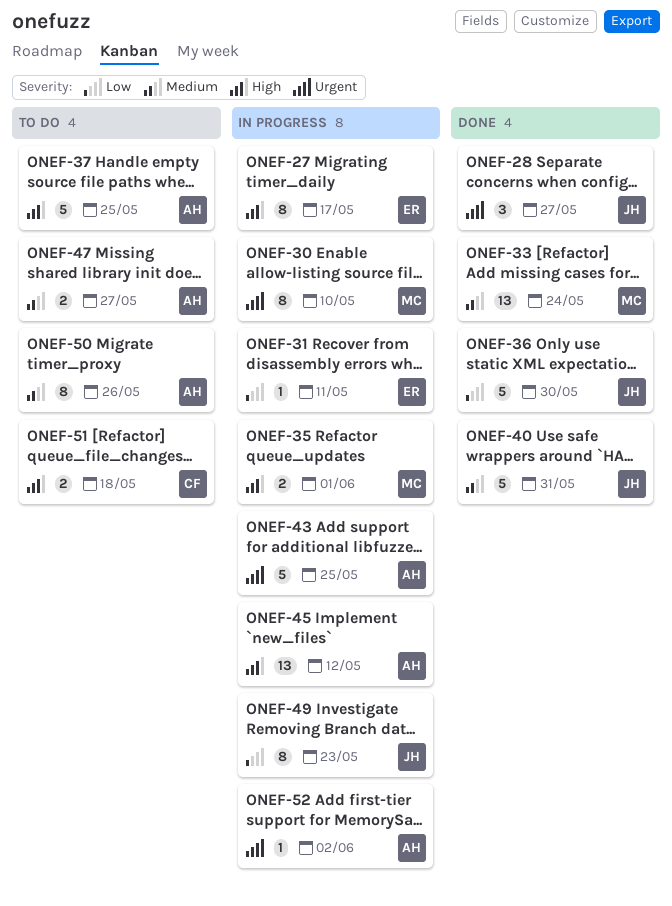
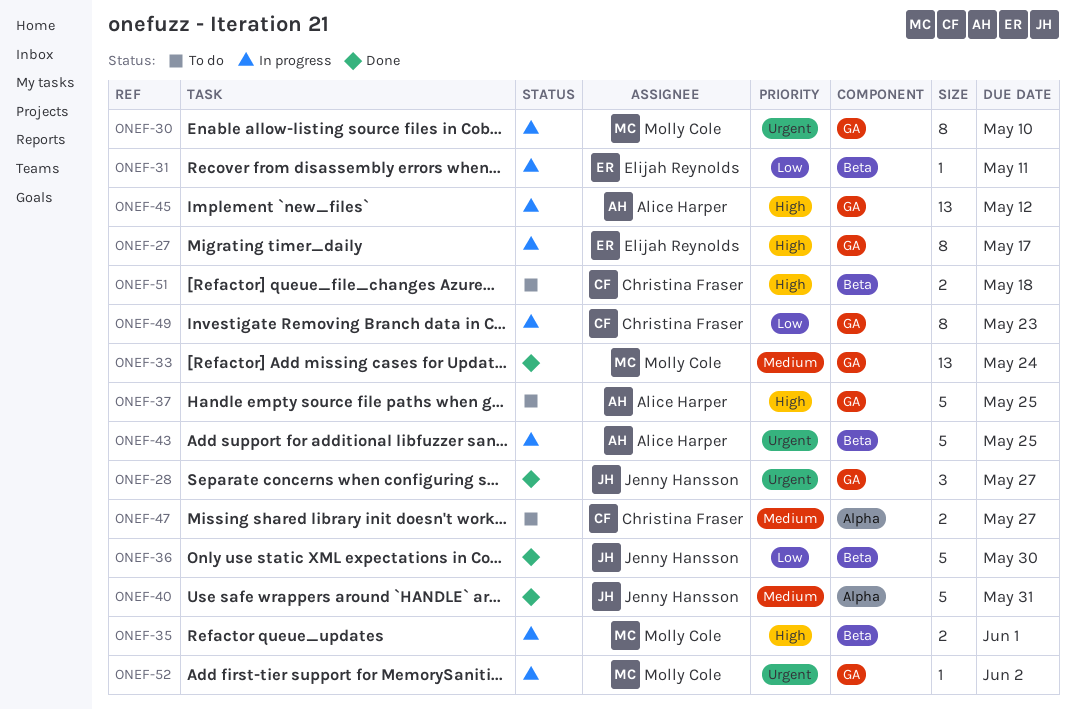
ONEF-47, owner: Alice Harper -> Christina Fraser
ONEF-49, owner: Jenny Hansson -> Christina Fraser
ONEF-50: present -> none
ONEF-52, owner: Alice Harper -> Molly Cole

